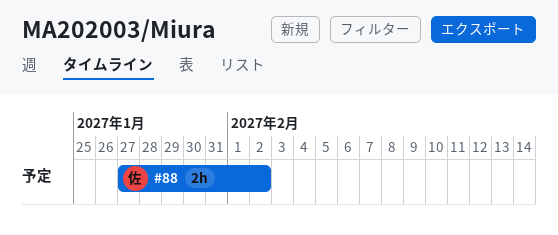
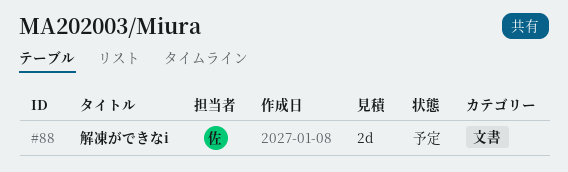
#88, estimate: 2h -> 2d

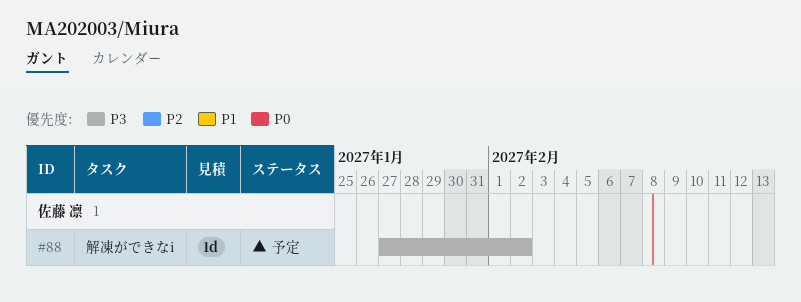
#88, estimate: 2d -> 1d

